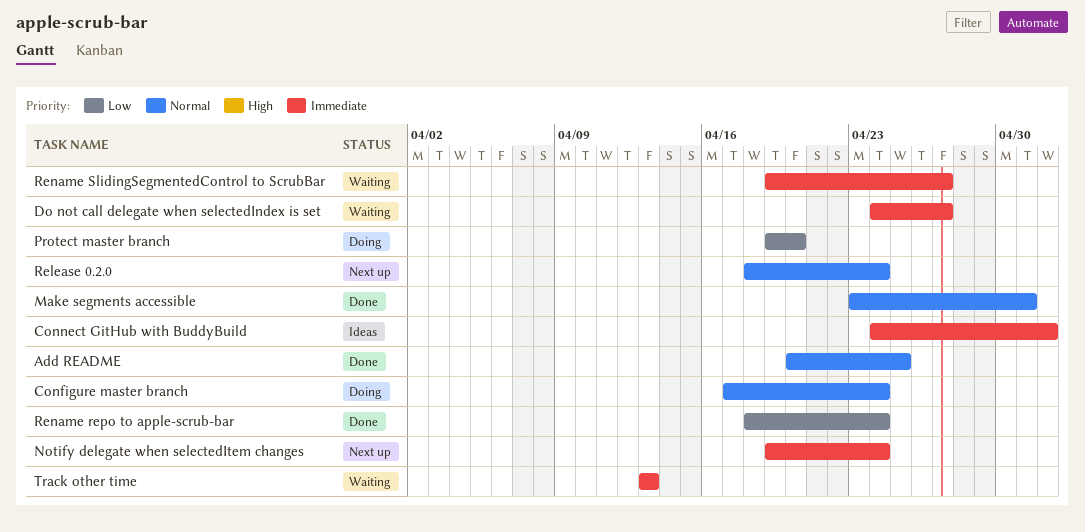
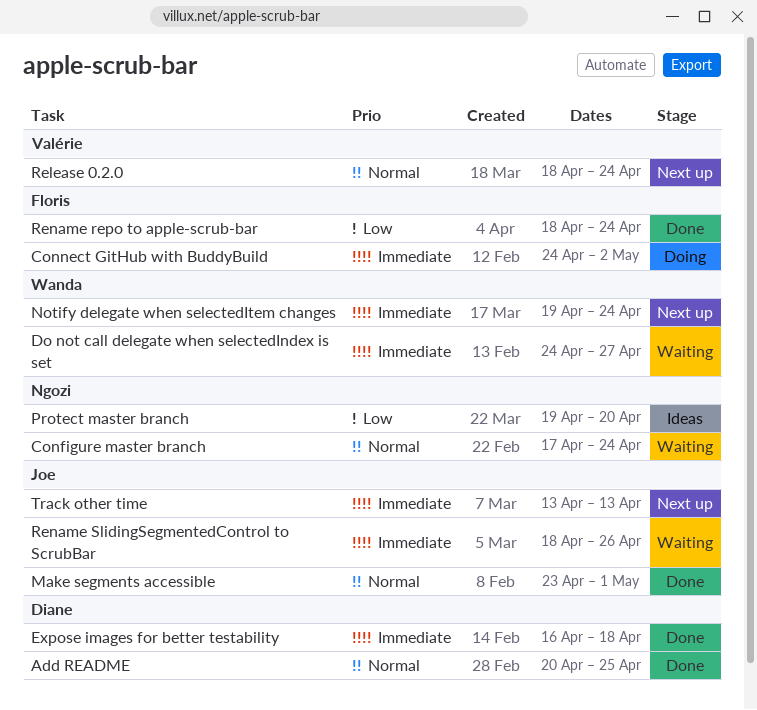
Configure master branch, status: Doing -> Waiting
Connect GitHub with BuddyBuild, status: Ideas -> Doing
Expose images for better testability: none -> present
Protect master branch, status: Doing -> Ideas
Rename SlidingSegmentedControl to ScrubBar, start: Apr 19 -> Apr 18
Rename SlidingSegmentedControl to ScrubBar, due: Apr 27 -> Apr 26
Track other time, status: Waiting -> Next up

